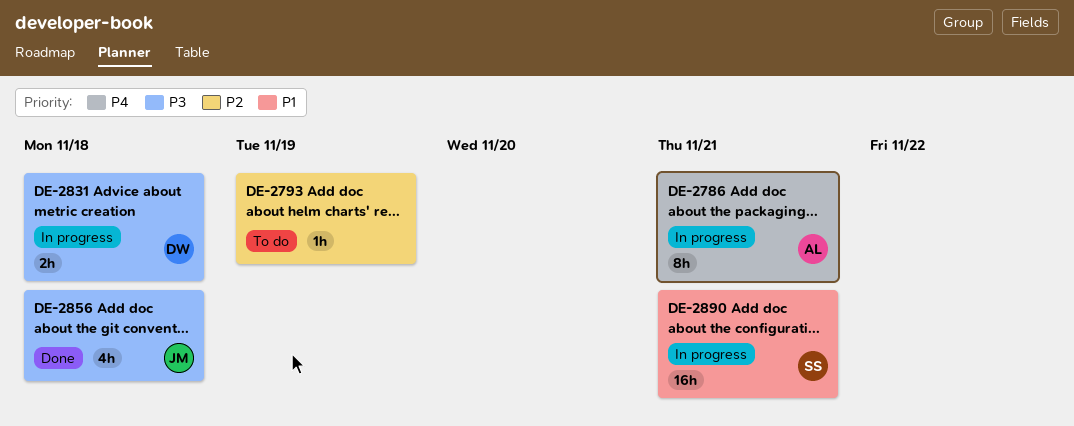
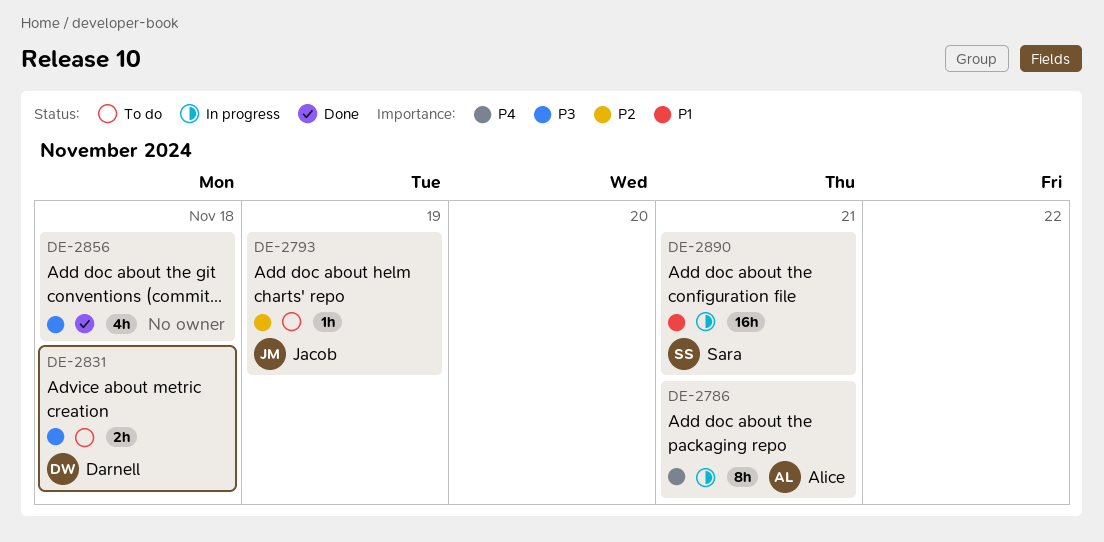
DE-2793, owner: none -> Jacob
DE-2831, status: In progress -> To do
DE-2856, owner: Jacob -> none

